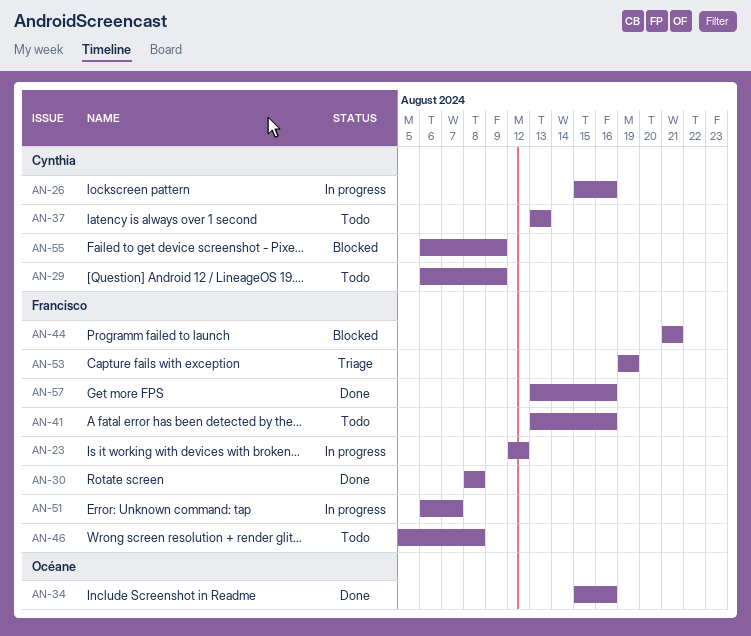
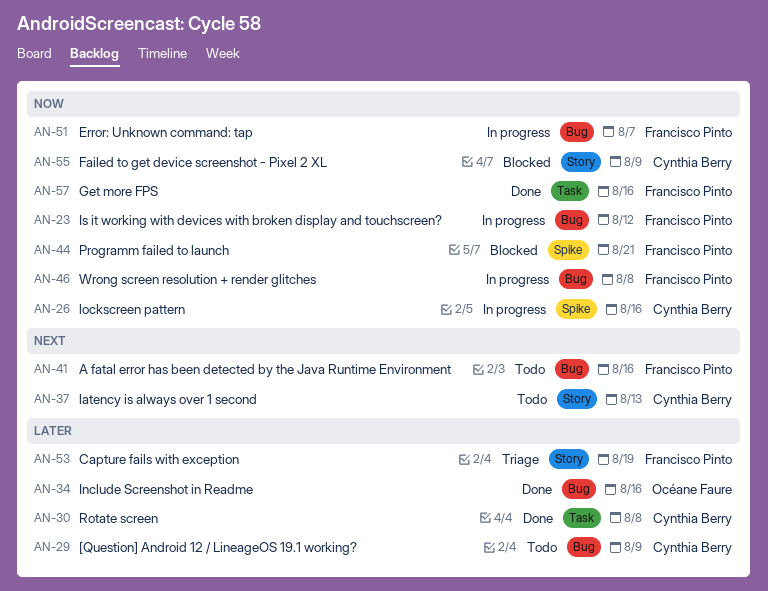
AN-30, owner: Francisco Pinto -> Cynthia Berry
AN-46, status: Todo -> In progress

